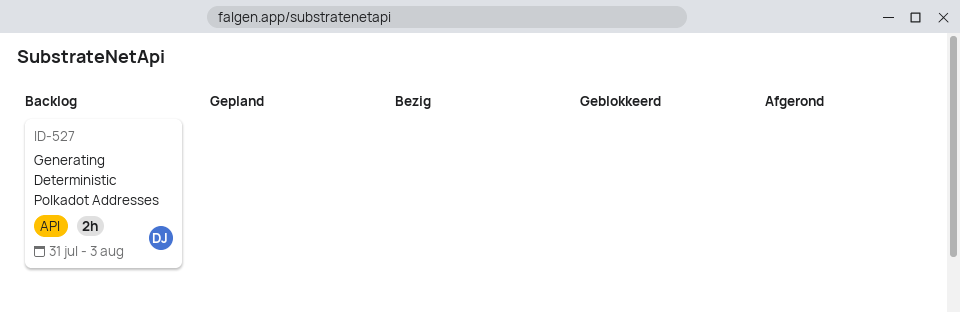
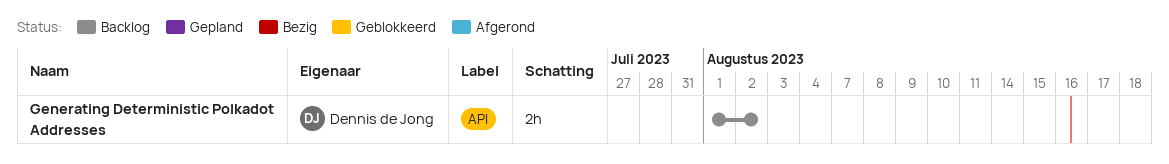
Generating Deterministic Polkadot Addresses, start: Jul 31 -> Aug 1
Generating Deterministic Polkadot Addresses, due: Aug 3 -> Aug 2

